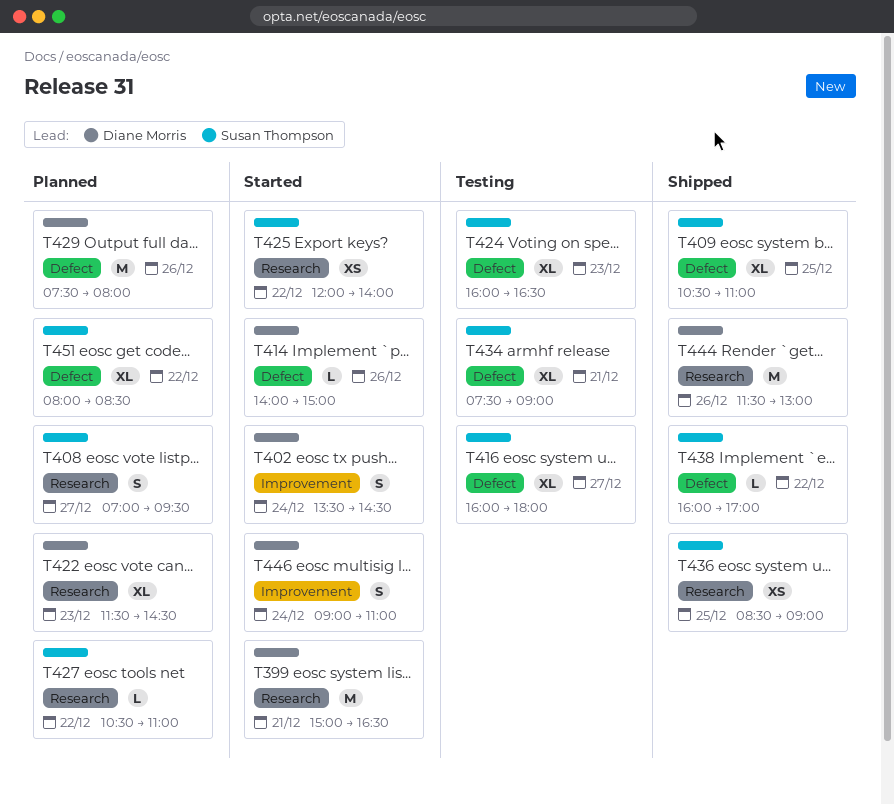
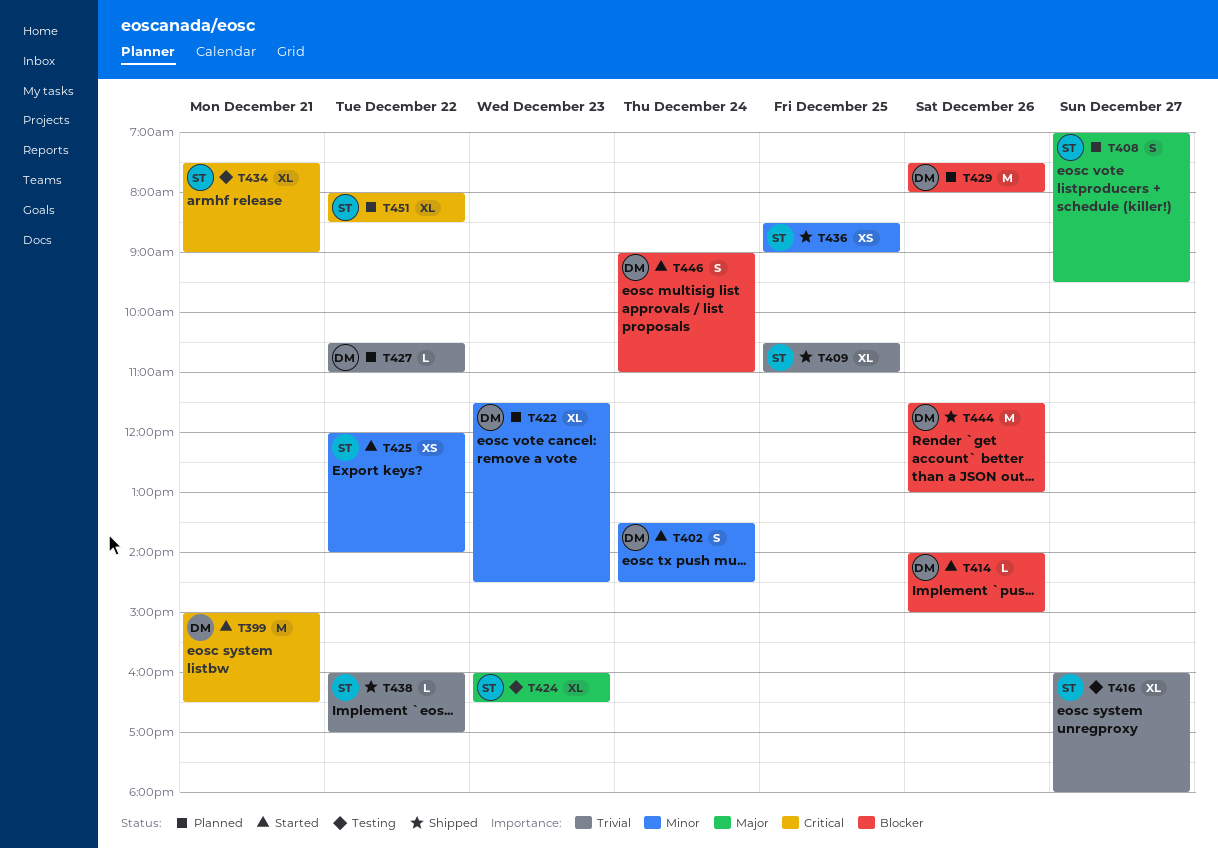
T427, owner: Susan Thompson -> Diane Morris

